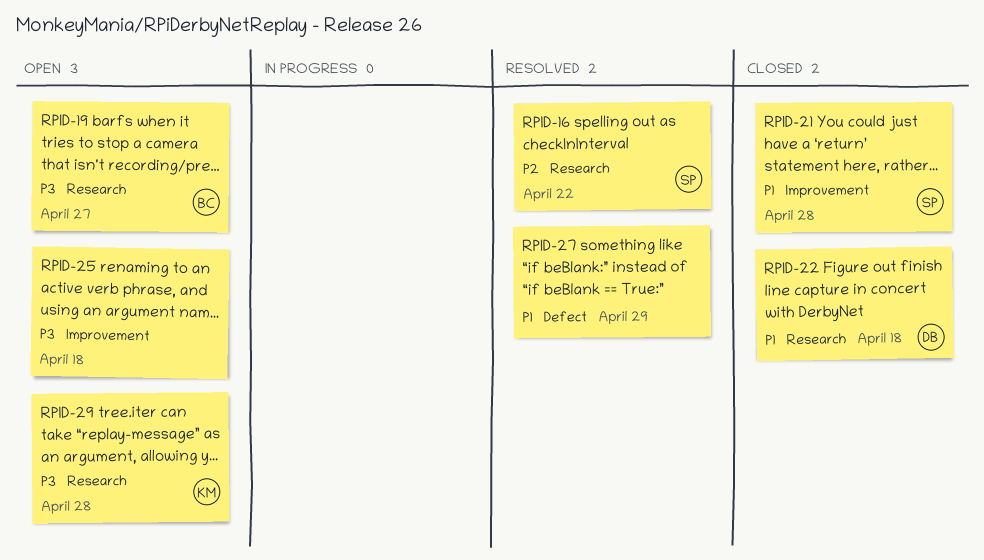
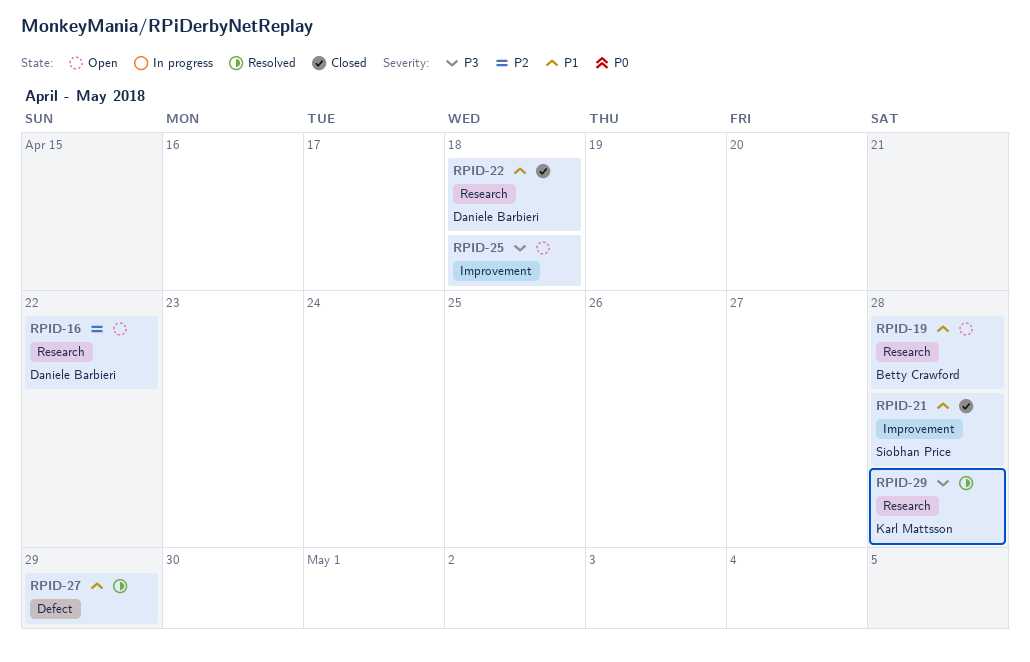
RPID-16, status: Resolved -> Open
RPID-16, owner: Siobhan Price -> Daniele Barbieri
RPID-19, priority: P3 -> P1
RPID-19, due: Apr 27 -> Apr 28
RPID-29, status: Open -> Resolved

